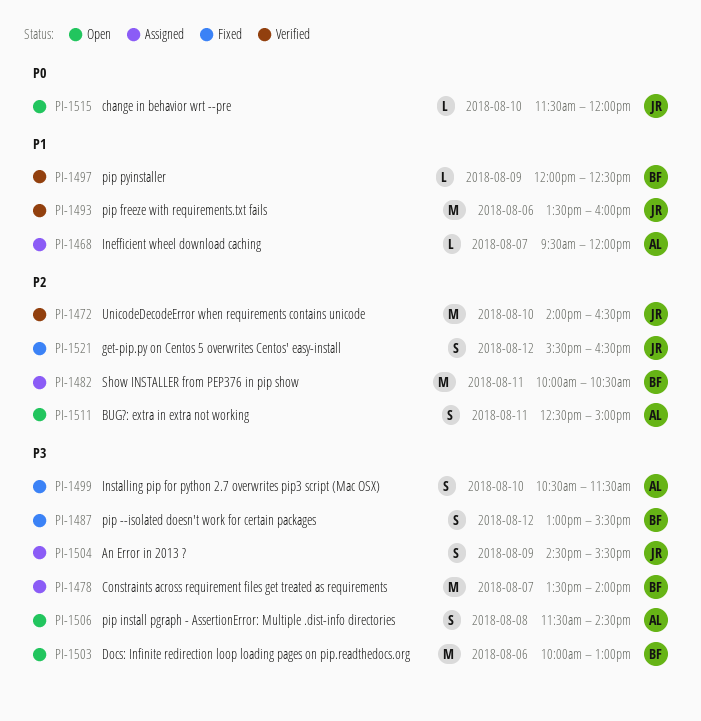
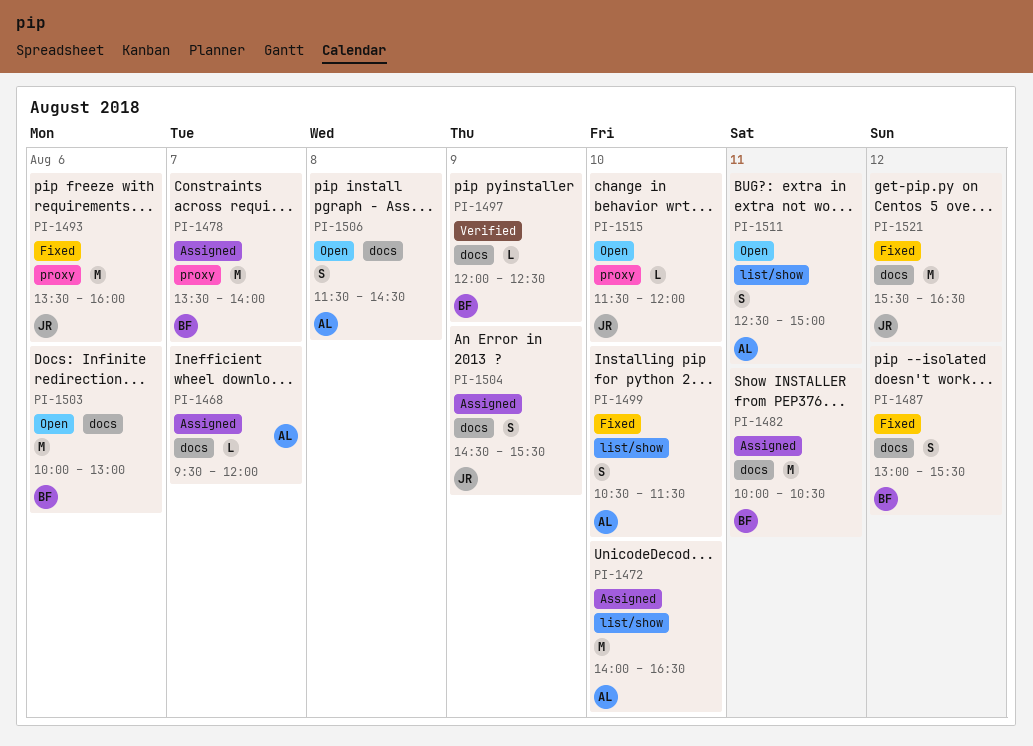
PI-1472, status: Verified -> Assigned
PI-1472, owner: JR -> AL
PI-1493, status: Verified -> Fixed
PI-1521, estimate: S -> M

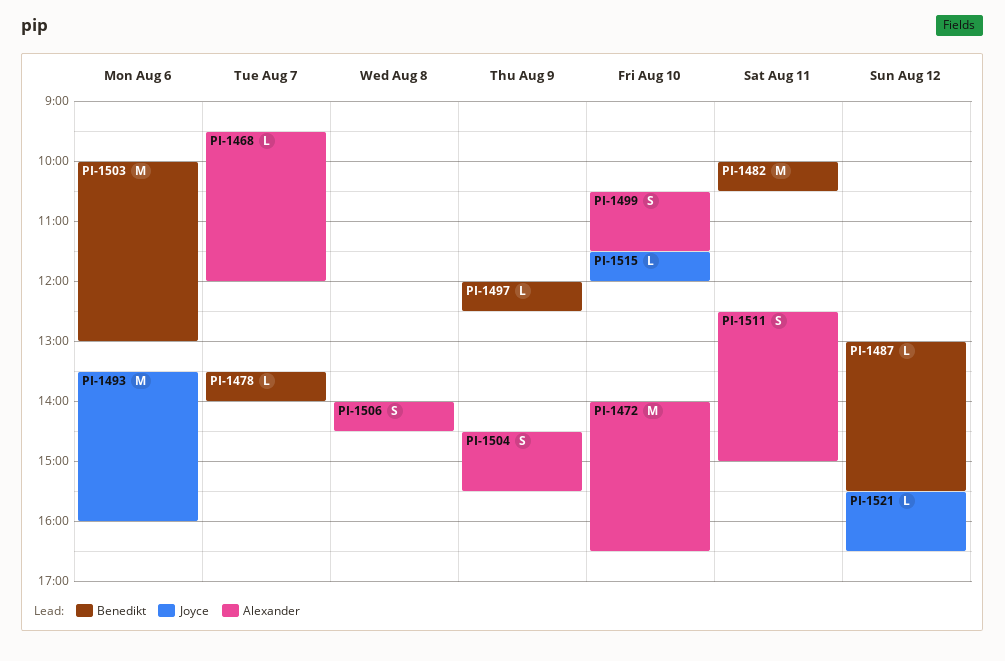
PI-1478, estimate: M -> L
PI-1487, estimate: S -> L
PI-1504, owner: Joyce -> Alexander
PI-1506, begins: 11:30 -> 14:00
PI-1521, estimate: M -> L

